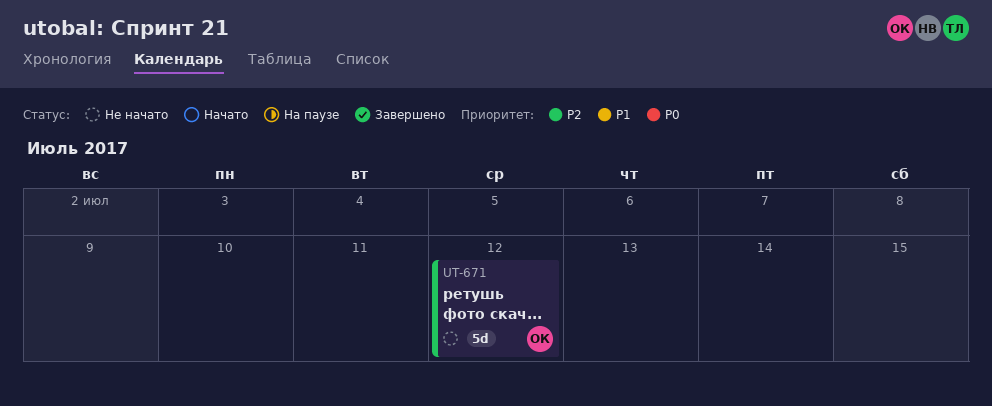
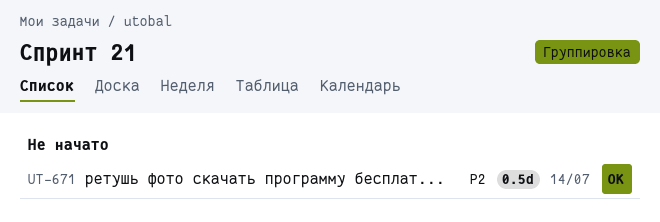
UT-671, estimate: 5d -> 0.5d
UT-671, due: Jul 12 -> Jul 14

